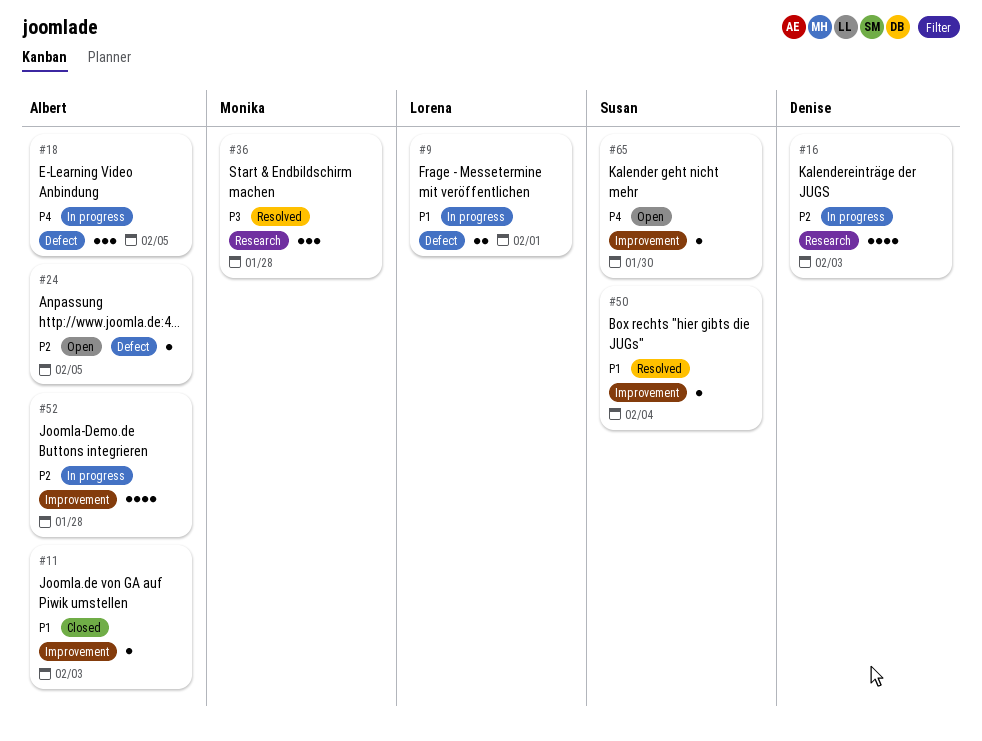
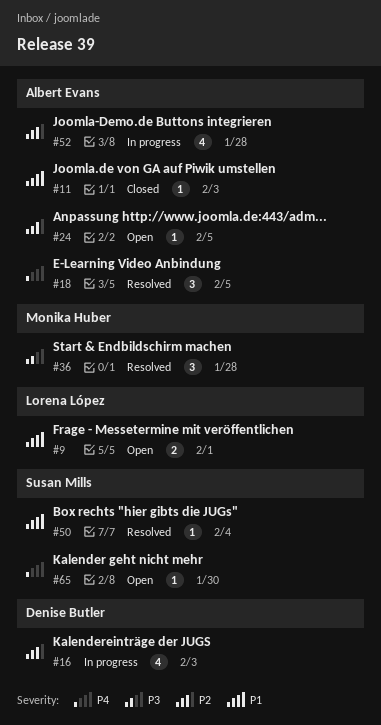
#9, status: In progress -> Open
#18, status: In progress -> Resolved

